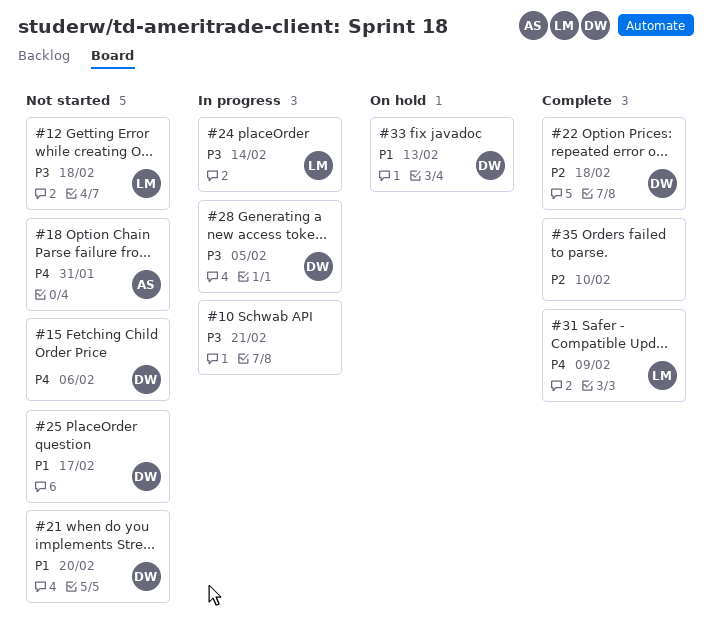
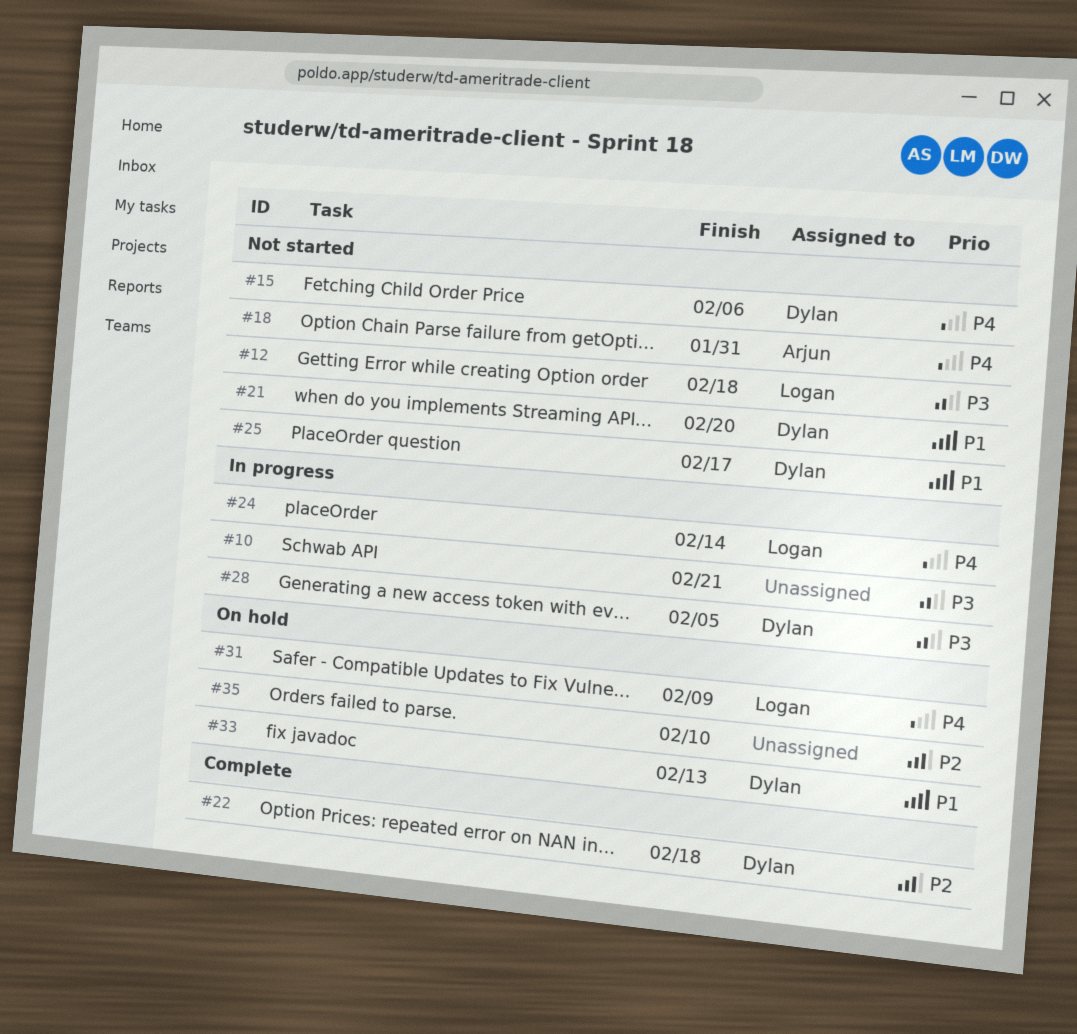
#24, priority: P3 -> P4
#31, status: Complete -> On hold
#35, status: Complete -> On hold

